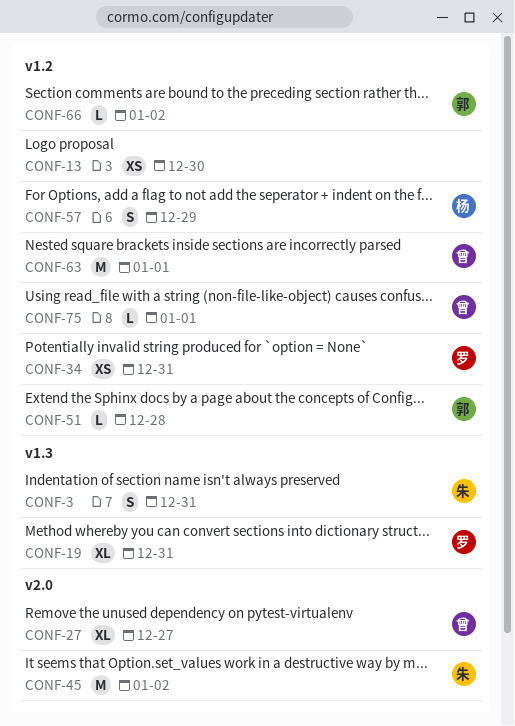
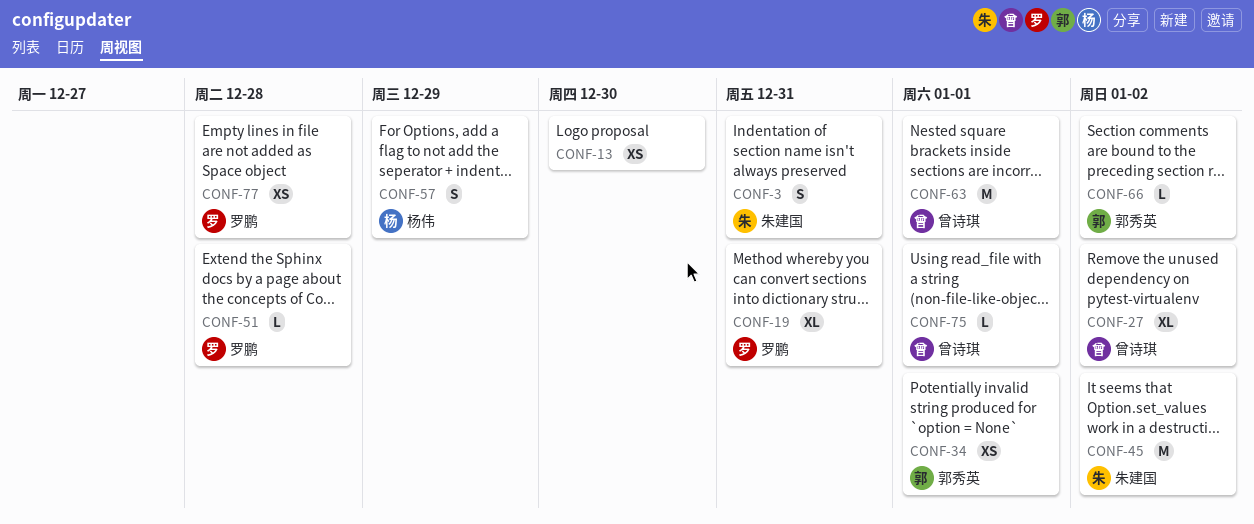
CONF-27, due: Dec 27 -> Jan 2
CONF-34, owner: 罗鹏 -> 郭秀英
CONF-34, due: Dec 31 -> Jan 1
CONF-51, owner: 郭秀英 -> 罗鹏
CONF-77: none -> present

